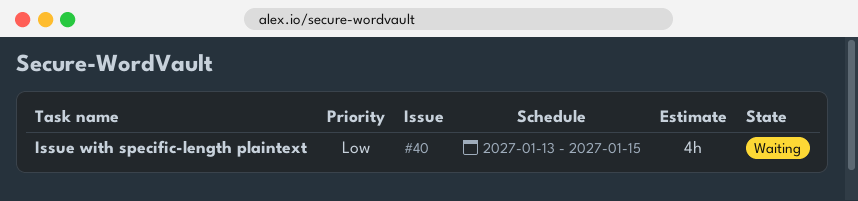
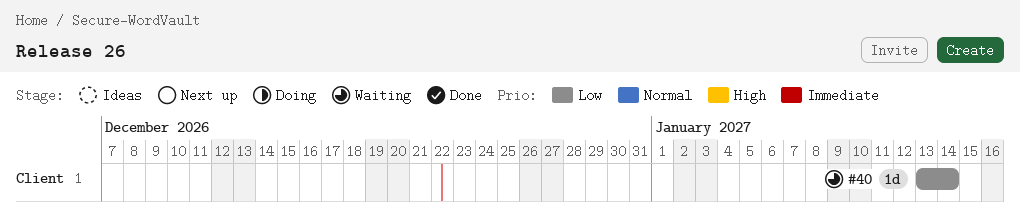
#40, estimate: 4h -> 1d
#40, due: Jan 15 -> Jan 14

